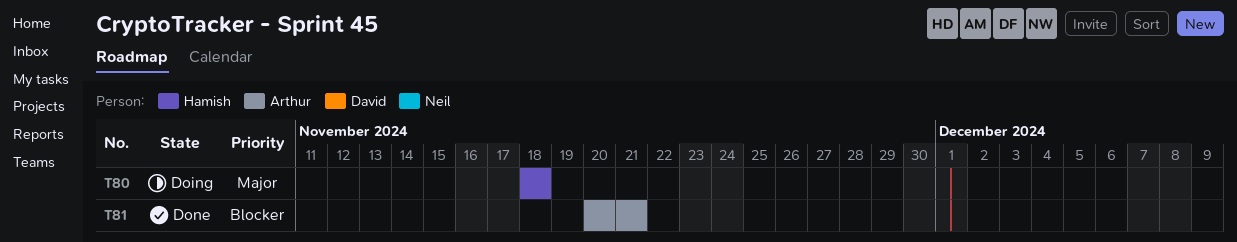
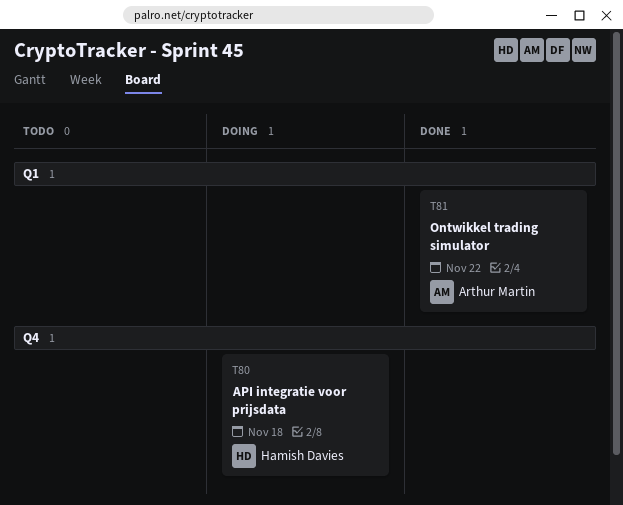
T81, due: Nov 21 -> Nov 22

